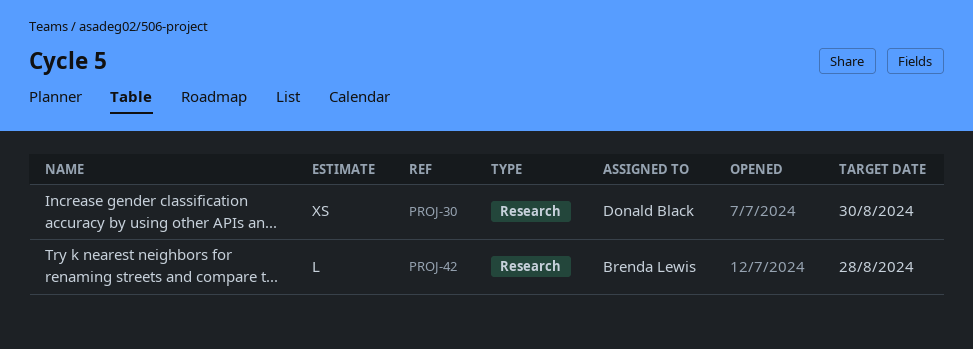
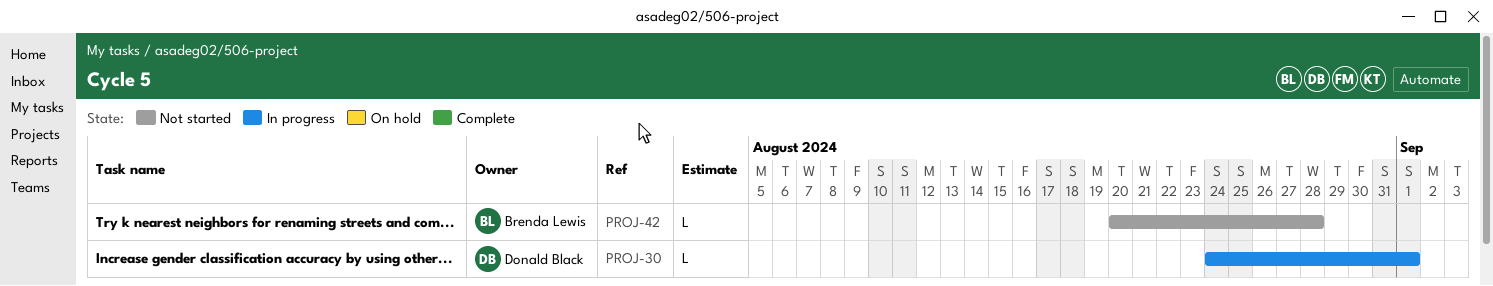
PROJ-30, estimate: XS -> L
PROJ-30, due: Aug 30 -> Sep 1

